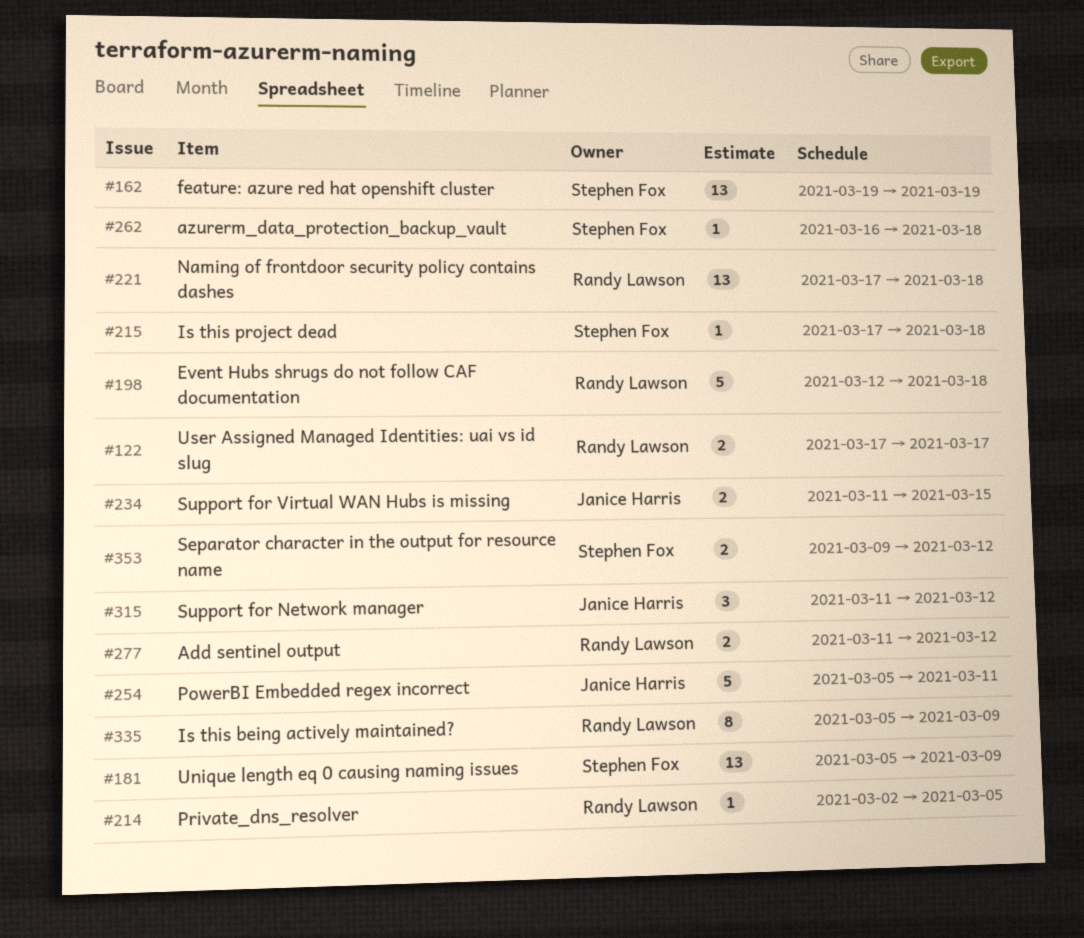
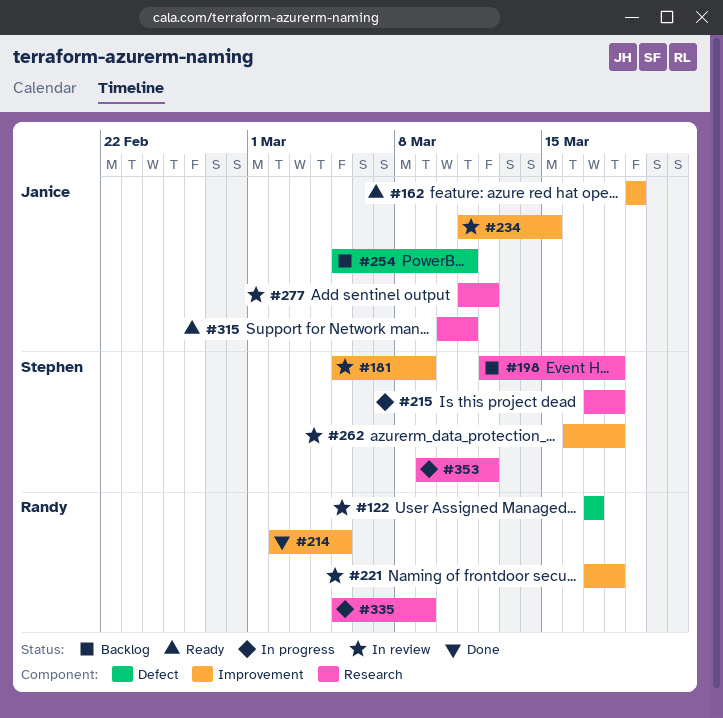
#162, owner: Stephen Fox -> Janice Harris
#198, owner: Randy Lawson -> Stephen Fox
#277, owner: Randy Lawson -> Janice Harris
#315, start: Mar 11 -> Mar 10
#315, due: Mar 12 -> Mar 11

